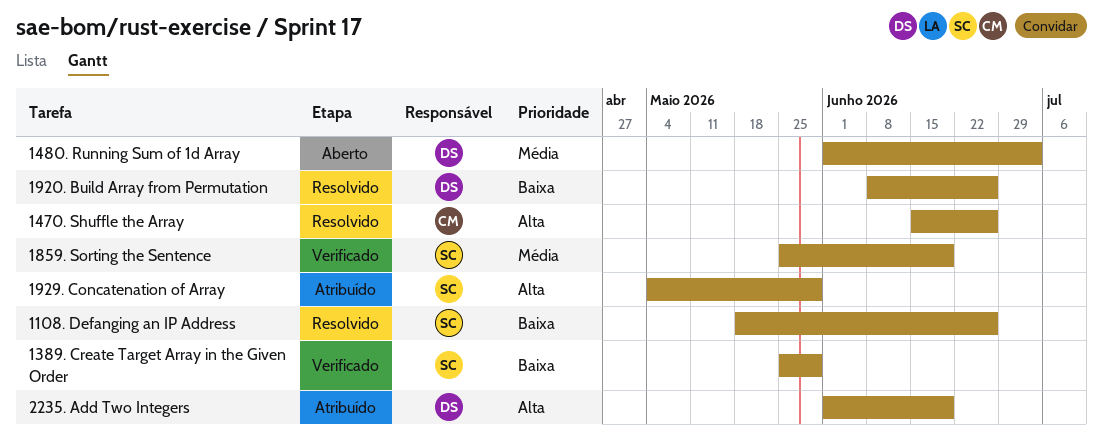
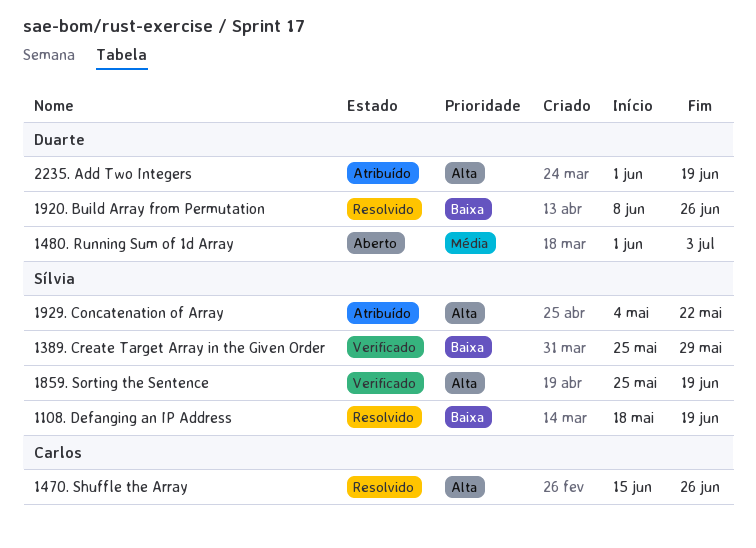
1108. Defanging an IP Address, due: Jun 26 -> Jun 19
1859. Sorting the Sentence, priority: Média -> Alta
1929. Concatenation of Array, due: May 29 -> May 22

